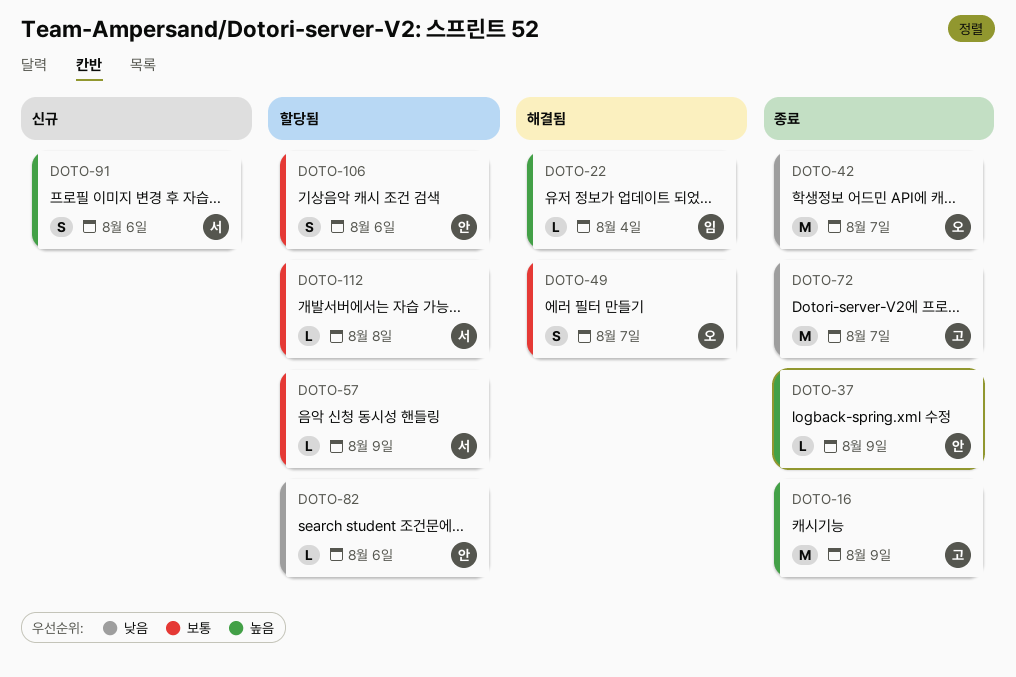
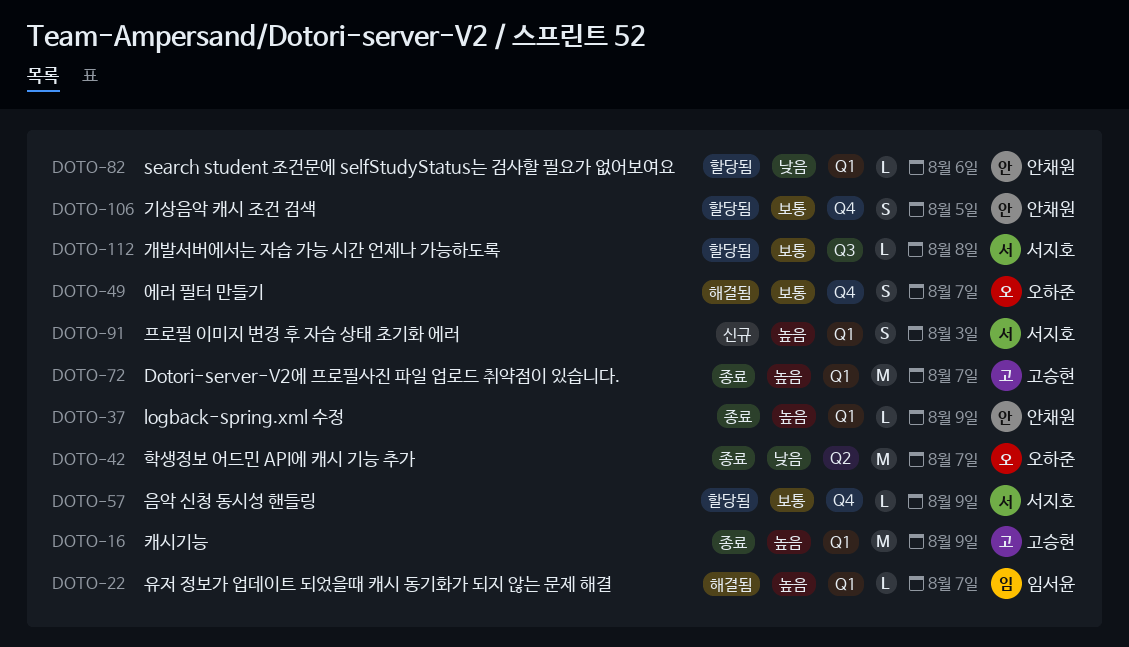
DOTO-22, due: Aug 4 -> Aug 7
DOTO-72, priority: 낮음 -> 높음
DOTO-91, due: Aug 6 -> Aug 3
DOTO-106, due: Aug 6 -> Aug 5

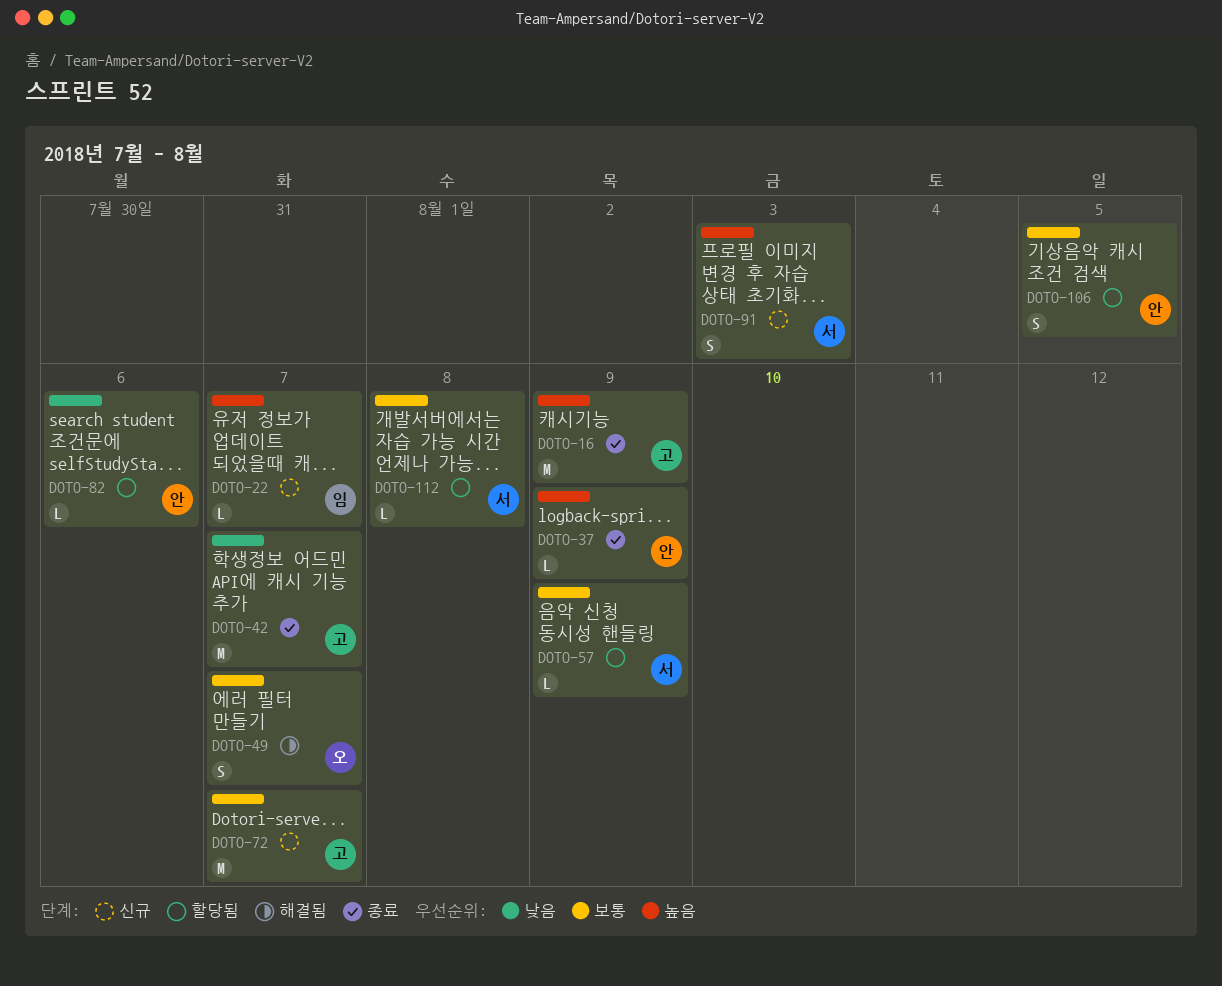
DOTO-22, status: 해결됨 -> 신규
DOTO-42, owner: 오하준 -> 고승현
DOTO-72, status: 종료 -> 신규
DOTO-72, priority: 높음 -> 보통

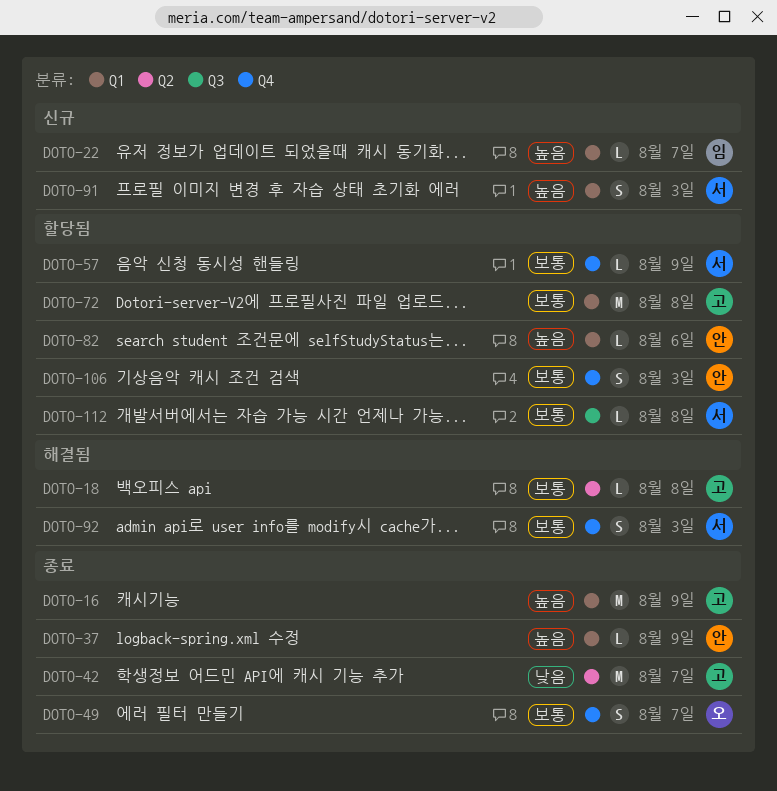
DOTO-18: none -> present
DOTO-49, status: 해결됨 -> 종료
DOTO-72, status: 신규 -> 할당됨
DOTO-72, due: Aug 7 -> Aug 8
DOTO-82, priority: 낮음 -> 높음
DOTO-92: none -> present
DOTO-106, due: Aug 5 -> Aug 3

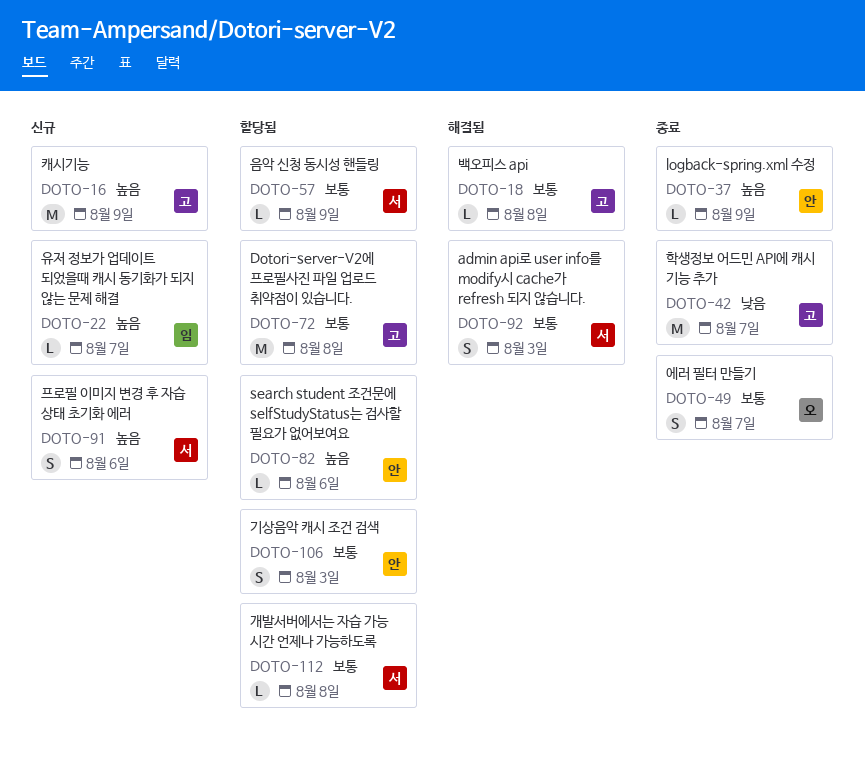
DOTO-16, status: 종료 -> 신규
DOTO-91, due: Aug 3 -> Aug 6

